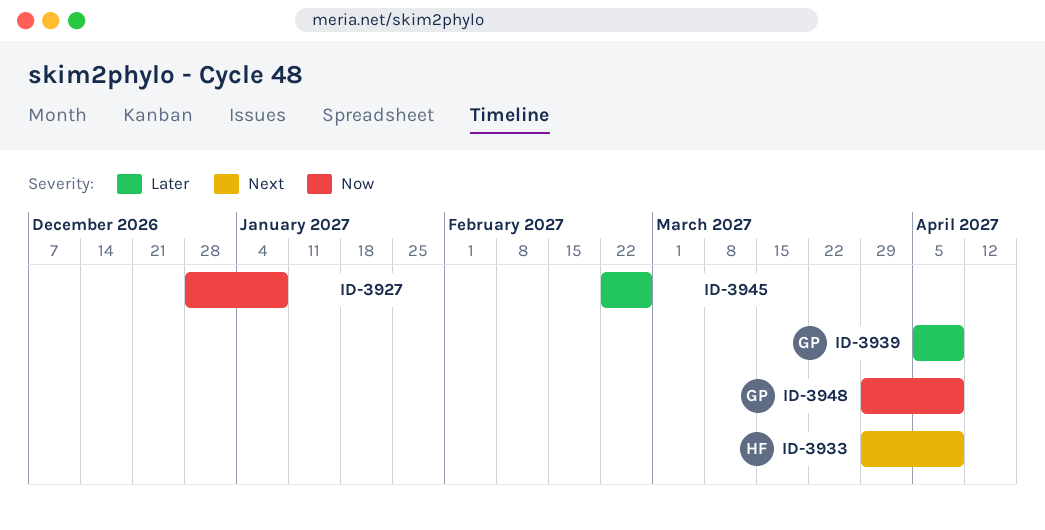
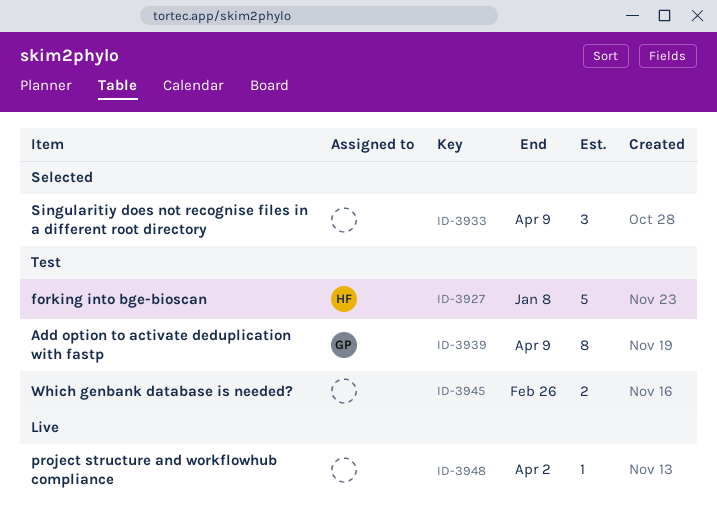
ID-3927, owner: none -> HF
ID-3933, owner: HF -> none
ID-3948, owner: GP -> none
ID-3948, due: Apr 9 -> Apr 2

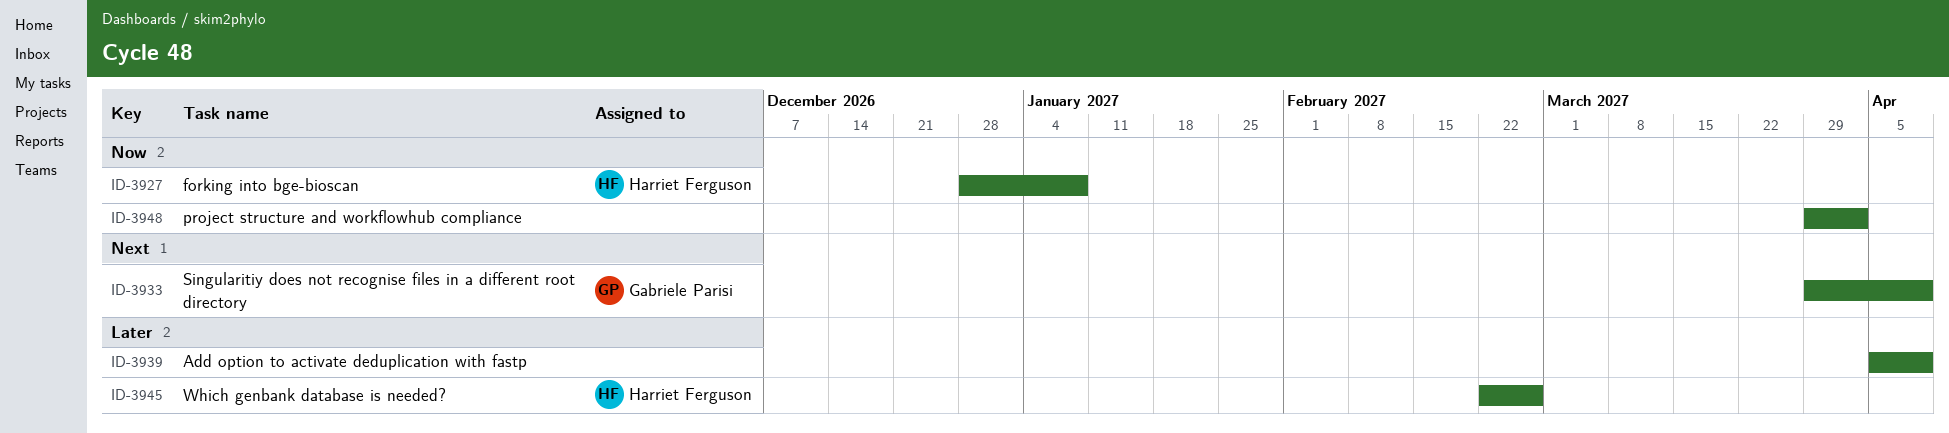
ID-3933, owner: none -> Gabriele Parisi
ID-3939, owner: Gabriele Parisi -> none
ID-3945, owner: none -> Harriet Ferguson

